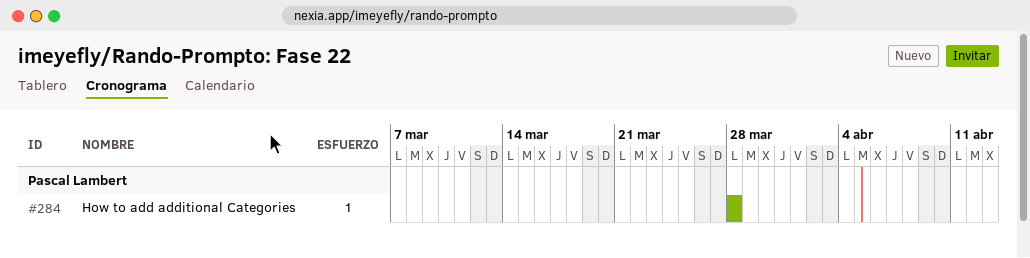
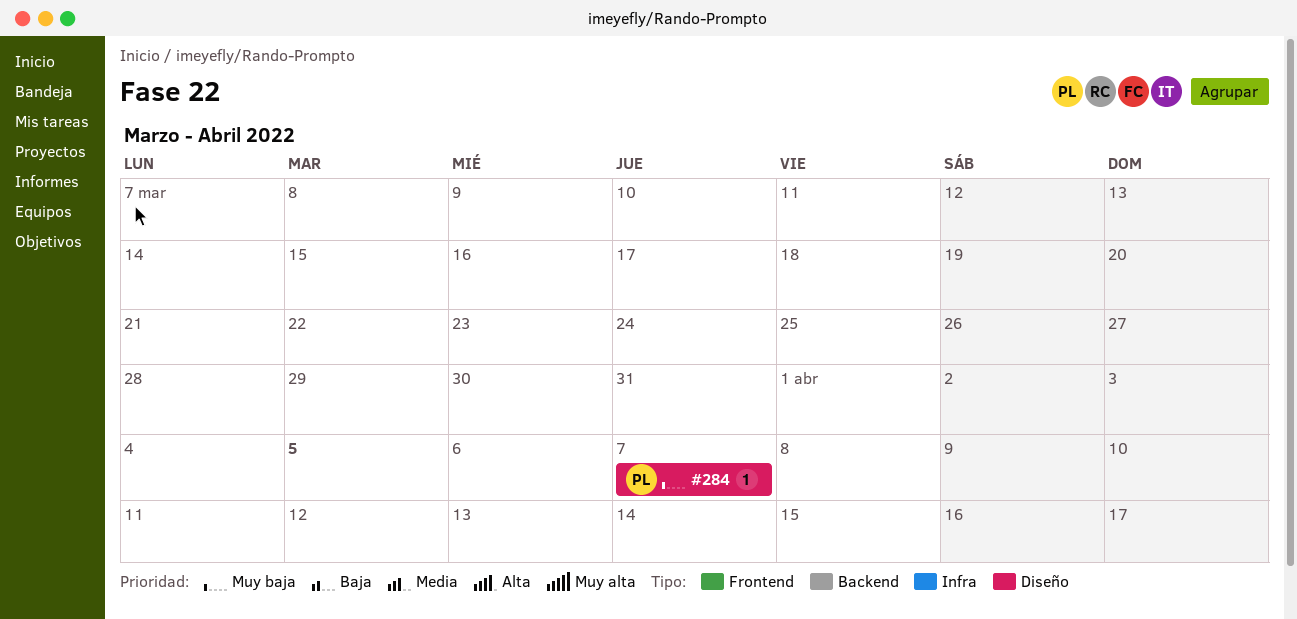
#284, start: Mar 28 -> Apr 7
#284, due: Mar 28 -> Apr 7

